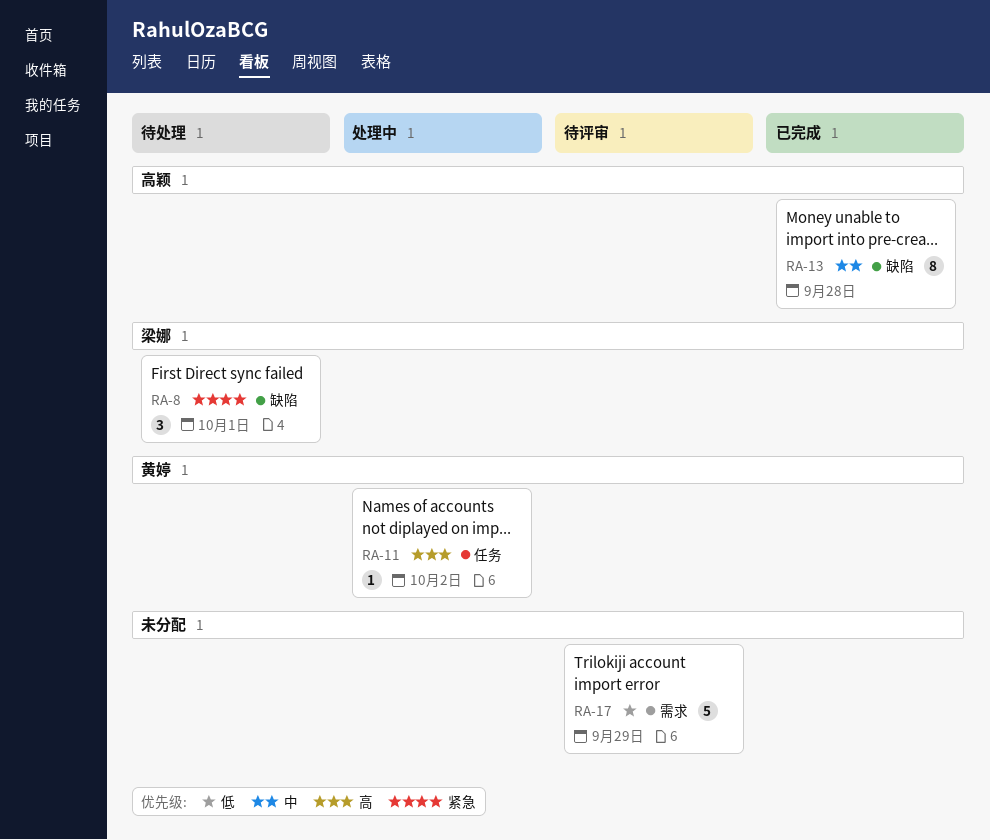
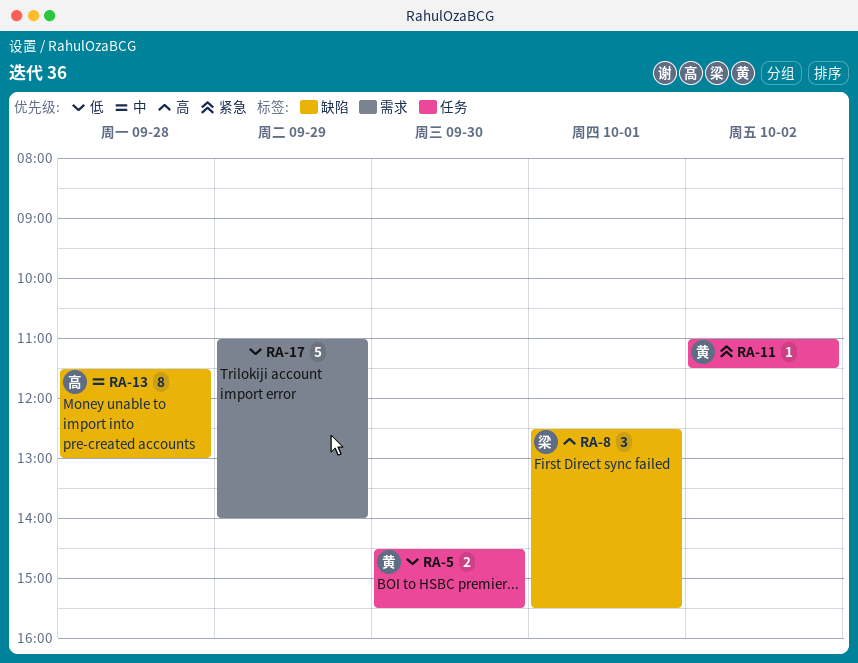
RA-5: none -> present
RA-8, priority: 紧急 -> 高
RA-11, priority: 高 -> 紧急

